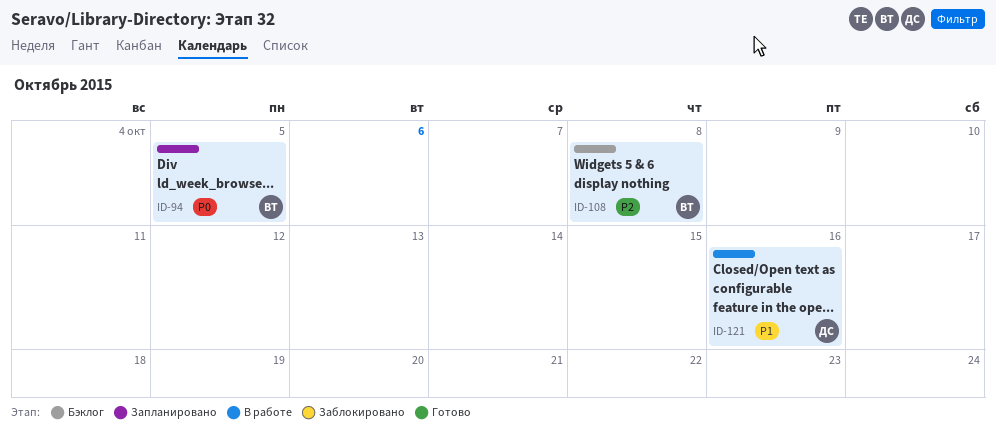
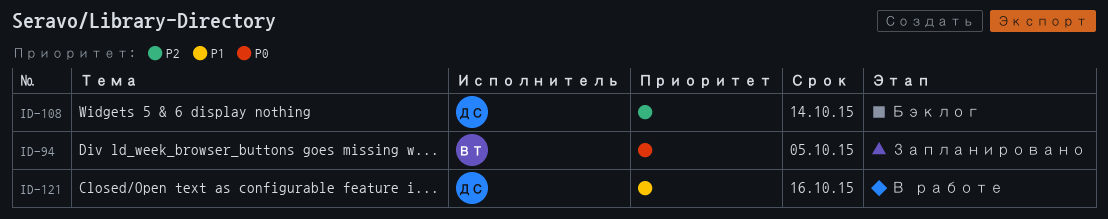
ID-108, owner: ВТ -> ДС
ID-108, due: Oct 8 -> Oct 14

